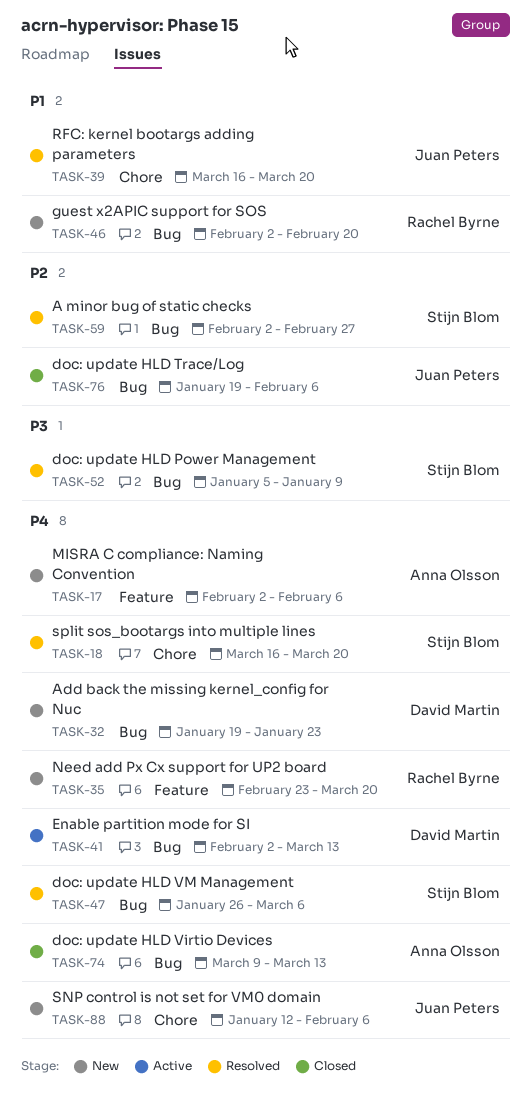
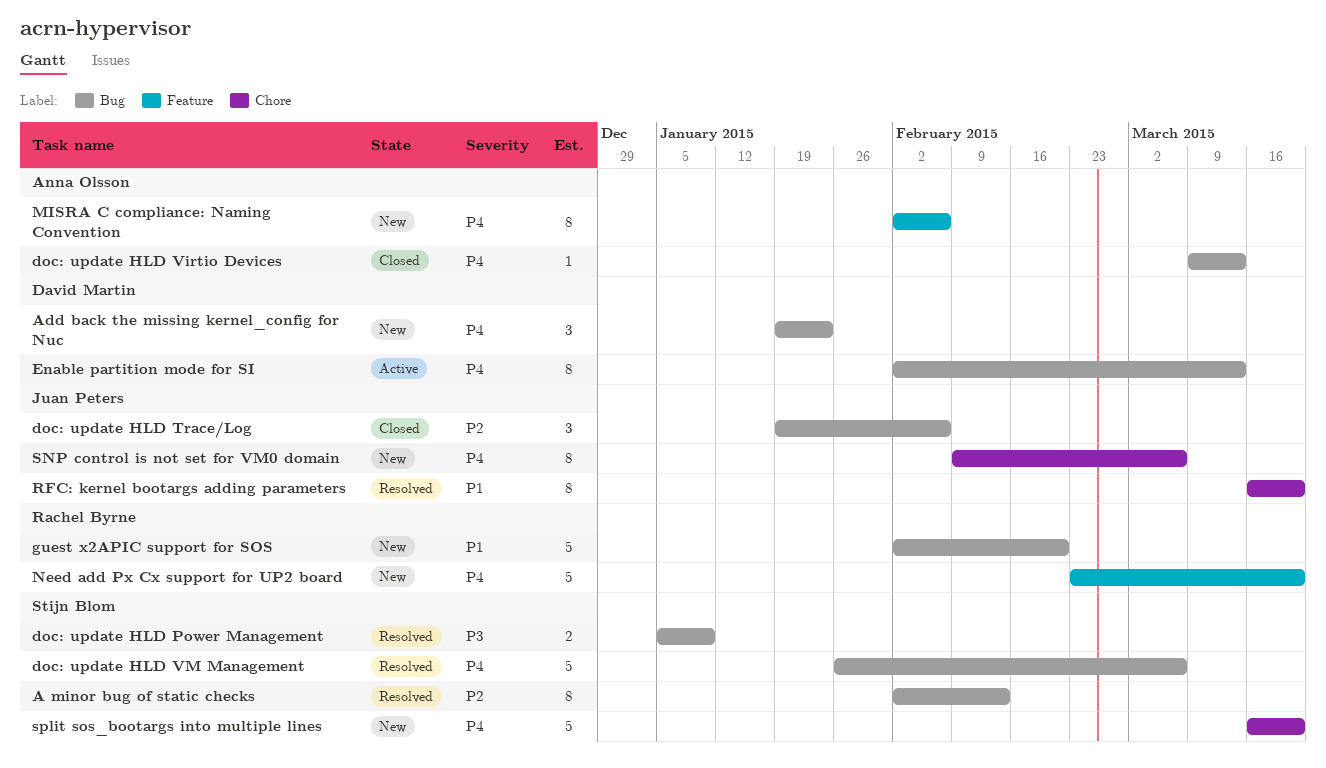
A minor bug of static checks, due: Feb 27 -> Feb 13
SNP control is not set for VM0 domain, start: Jan 12 -> Feb 9
SNP control is not set for VM0 domain, due: Feb 6 -> Mar 6
split sos_bootargs into multiple lines, status: Resolved -> New

